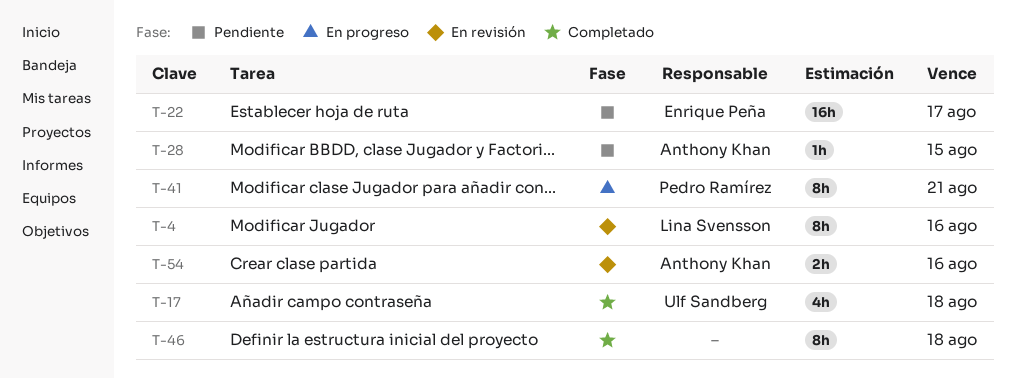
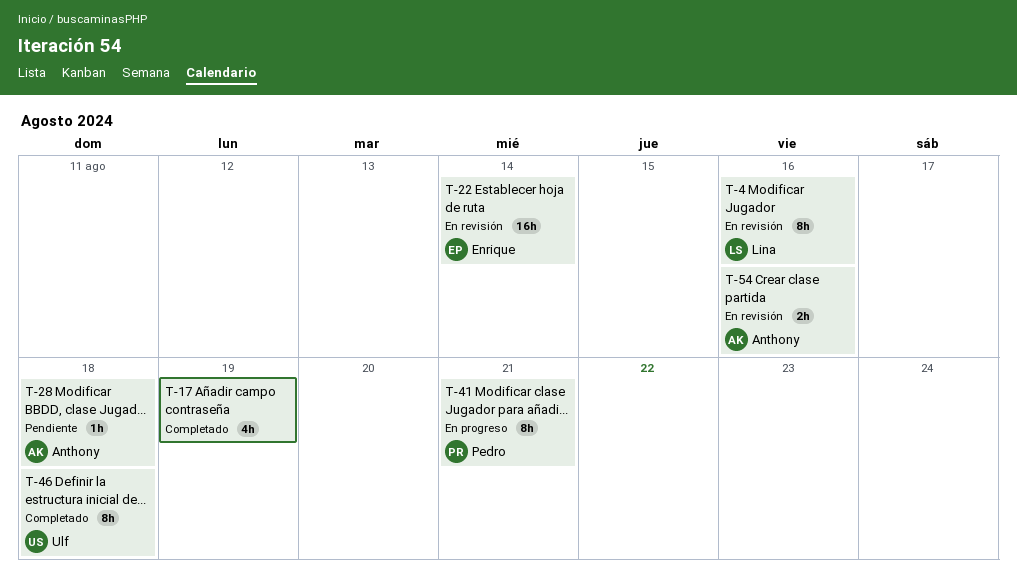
T-17, owner: Ulf Sandberg -> none
T-17, due: Aug 18 -> Aug 19
T-22, status: Pendiente -> En revisión
T-22, due: Aug 17 -> Aug 14
T-28, due: Aug 15 -> Aug 18
T-46, owner: none -> Ulf Sandberg

